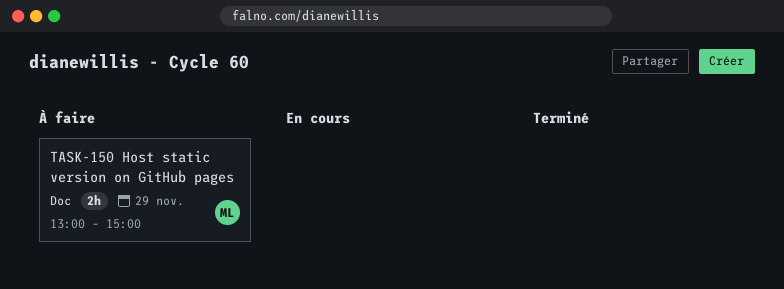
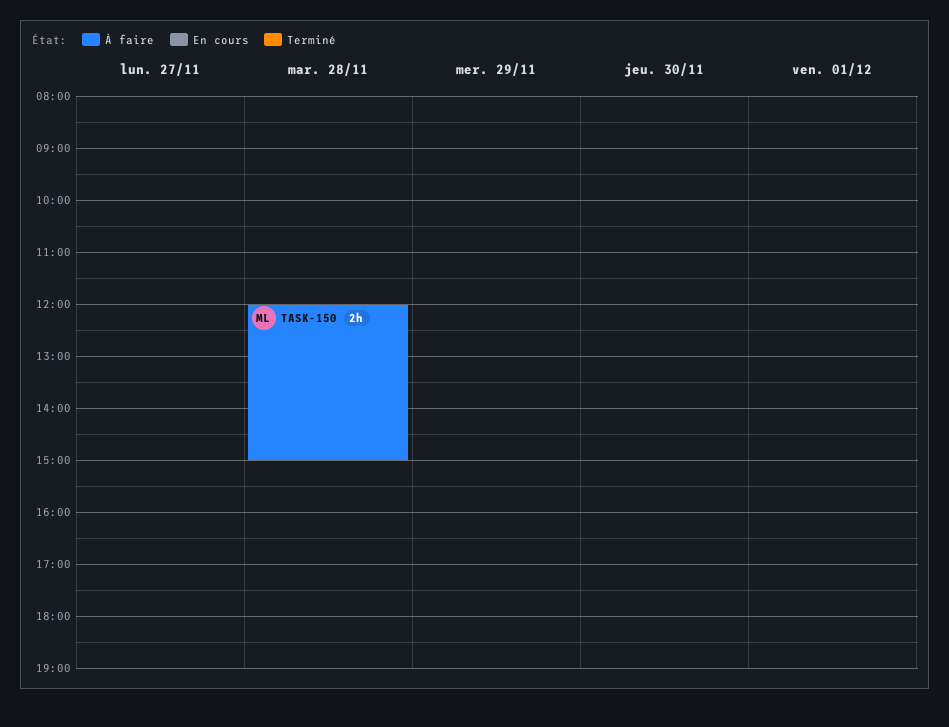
TASK-150, day: Nov 29 -> Nov 28
TASK-150, begins: 13:00 -> 12:00

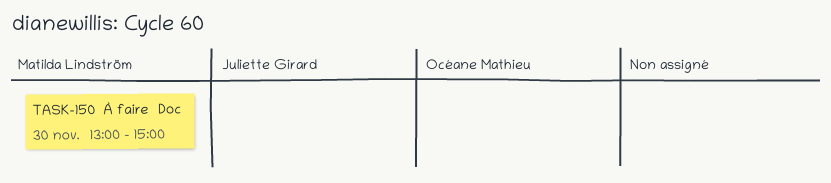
TASK-150, day: Nov 28 -> Nov 30
TASK-150, begins: 12:00 -> 13:00

